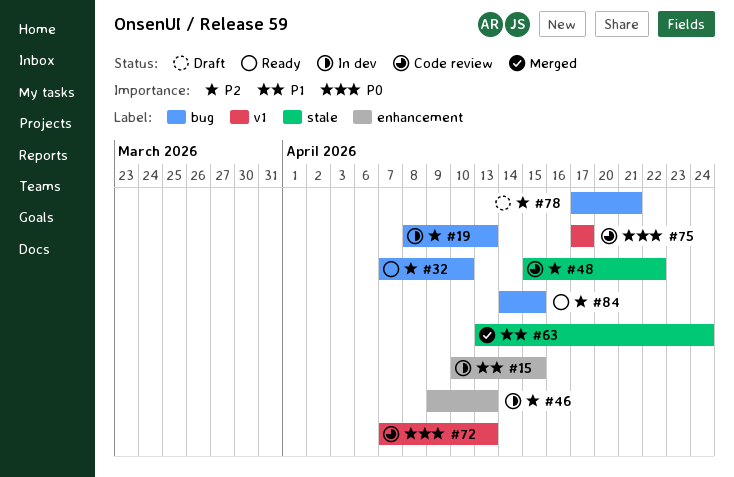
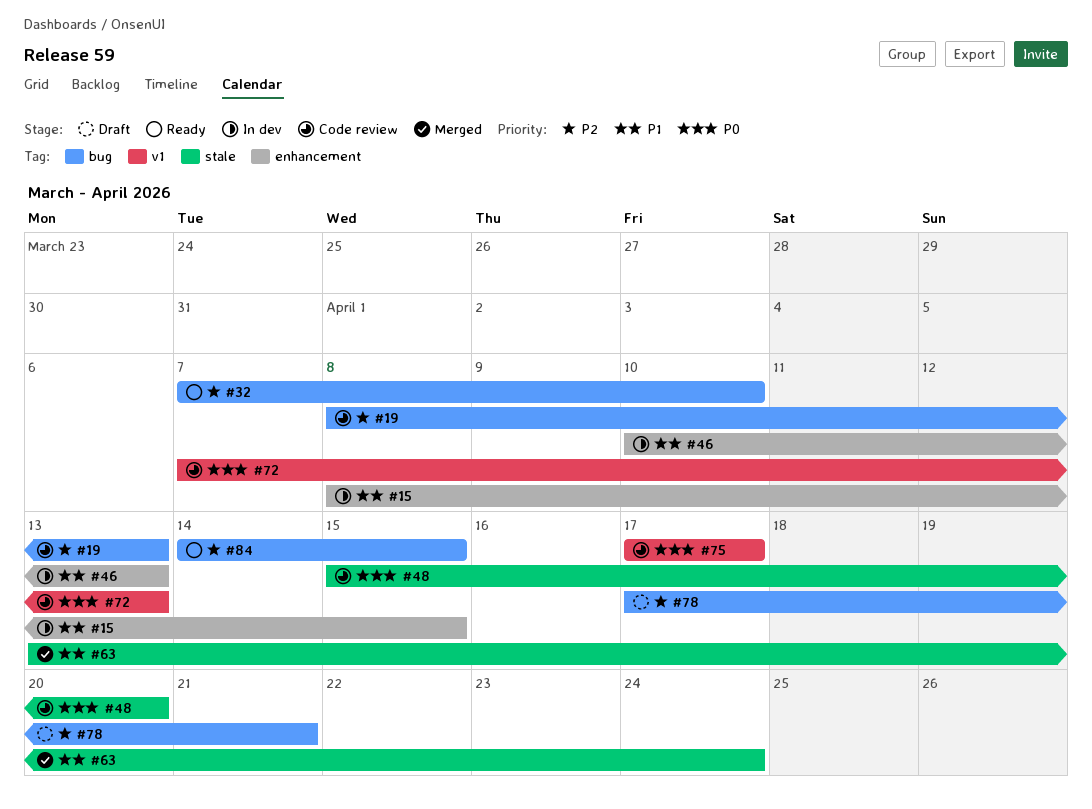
#15, start: Apr 10 -> Apr 8
#19, status: In dev -> Code review
#46, priority: P2 -> P1
#46, start: Apr 9 -> Apr 10
#48, priority: P2 -> P0
#48, due: Apr 22 -> Apr 20

